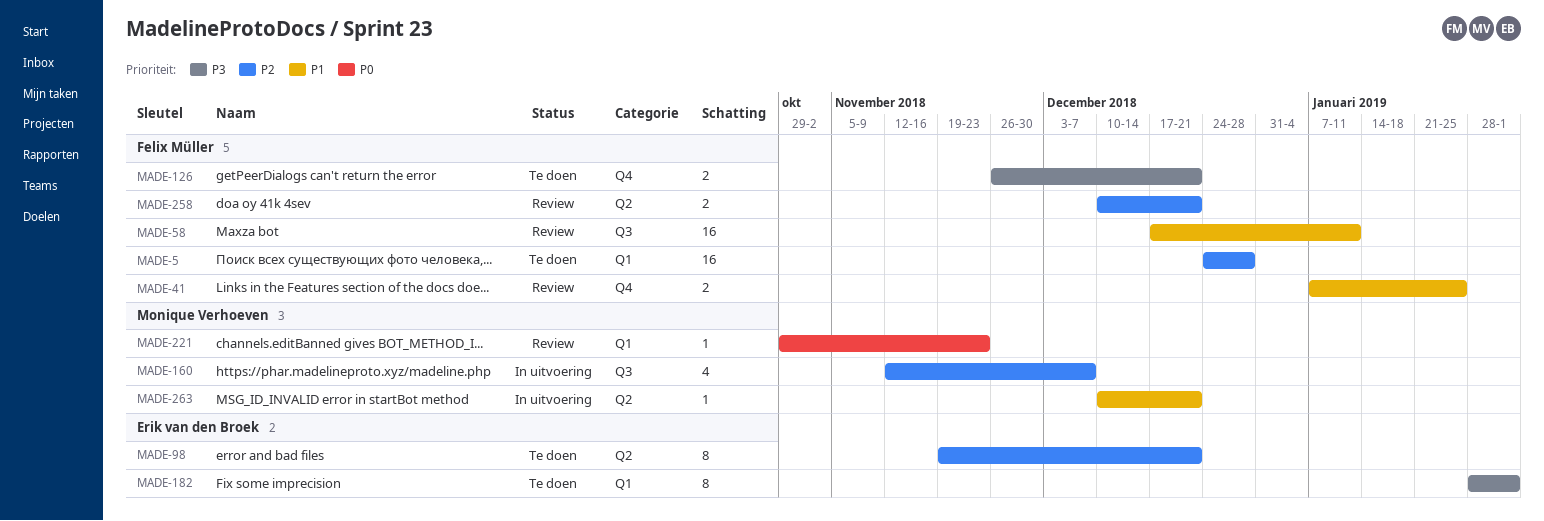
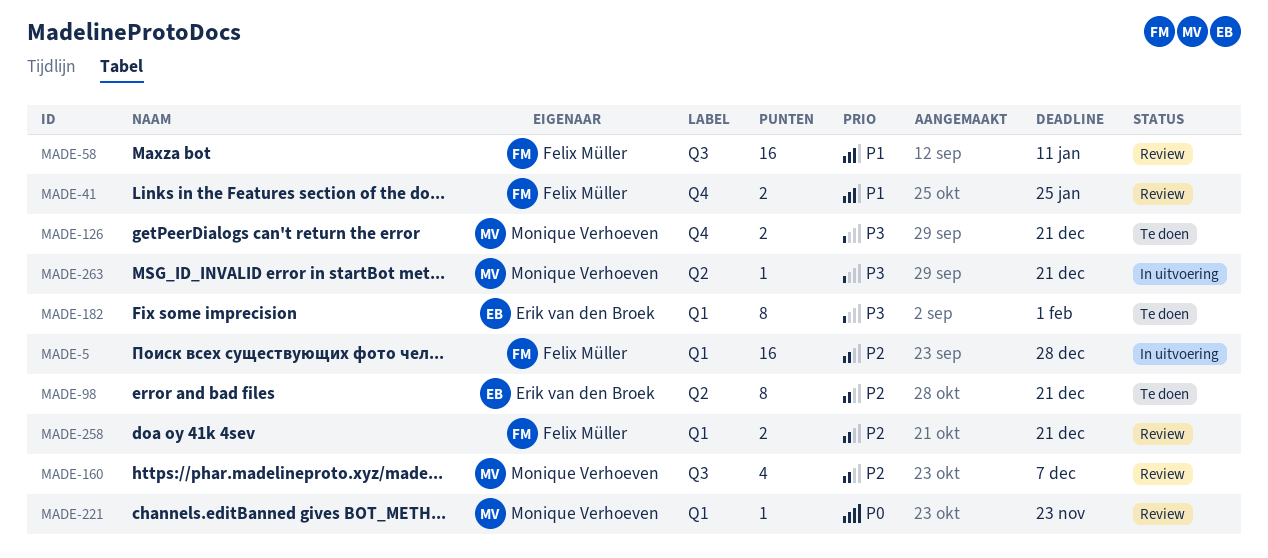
MADE-5, status: Te doen -> In uitvoering
MADE-126, owner: Felix Müller -> Monique Verhoeven
MADE-160, status: In uitvoering -> Review
MADE-258, label: Q2 -> Q1
MADE-263, priority: P1 -> P3

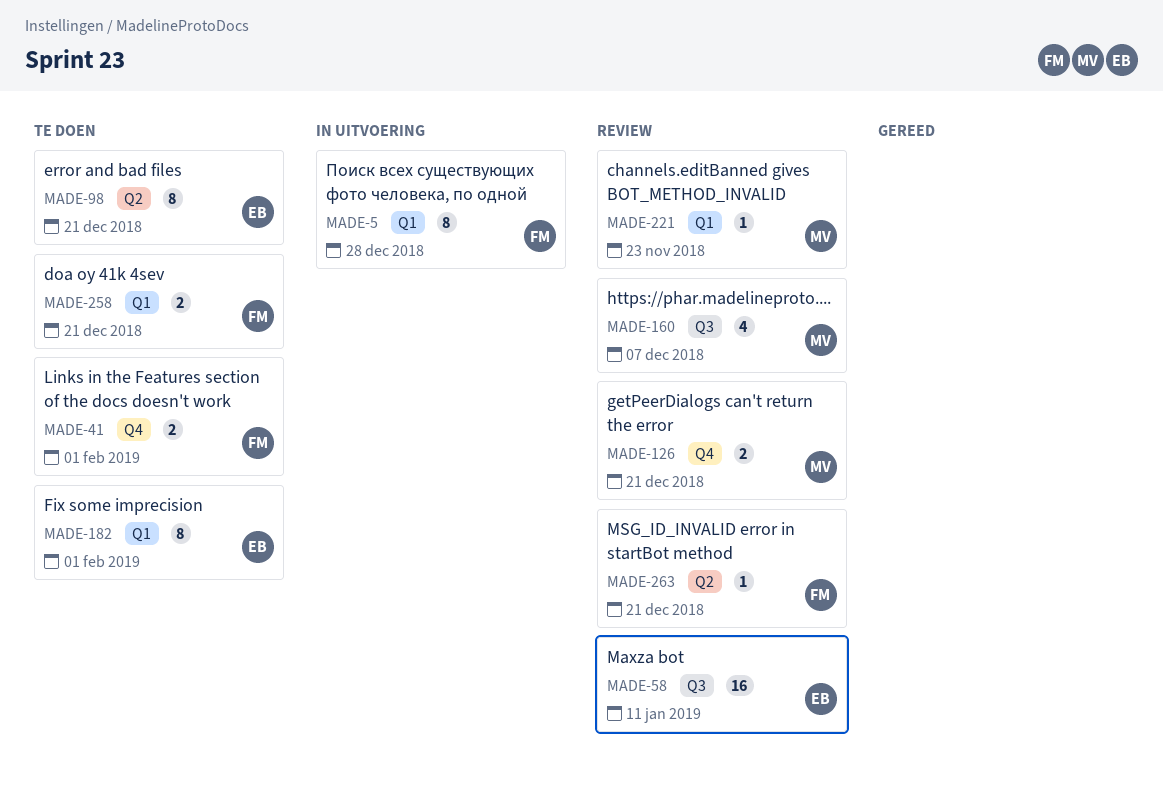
MADE-5, estimate: 16 -> 8
MADE-41, status: Review -> Te doen
MADE-41, due: Jan 25 -> Feb 1
MADE-58, owner: Felix Müller -> Erik van den Broek
MADE-126, status: Te doen -> Review
MADE-258, status: Review -> Te doen
MADE-263, status: In uitvoering -> Review
MADE-263, owner: Monique Verhoeven -> Felix Müller

